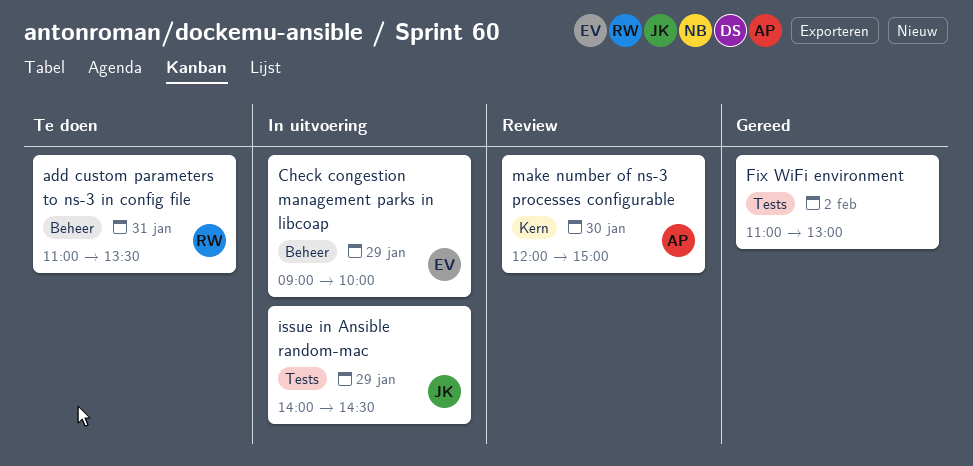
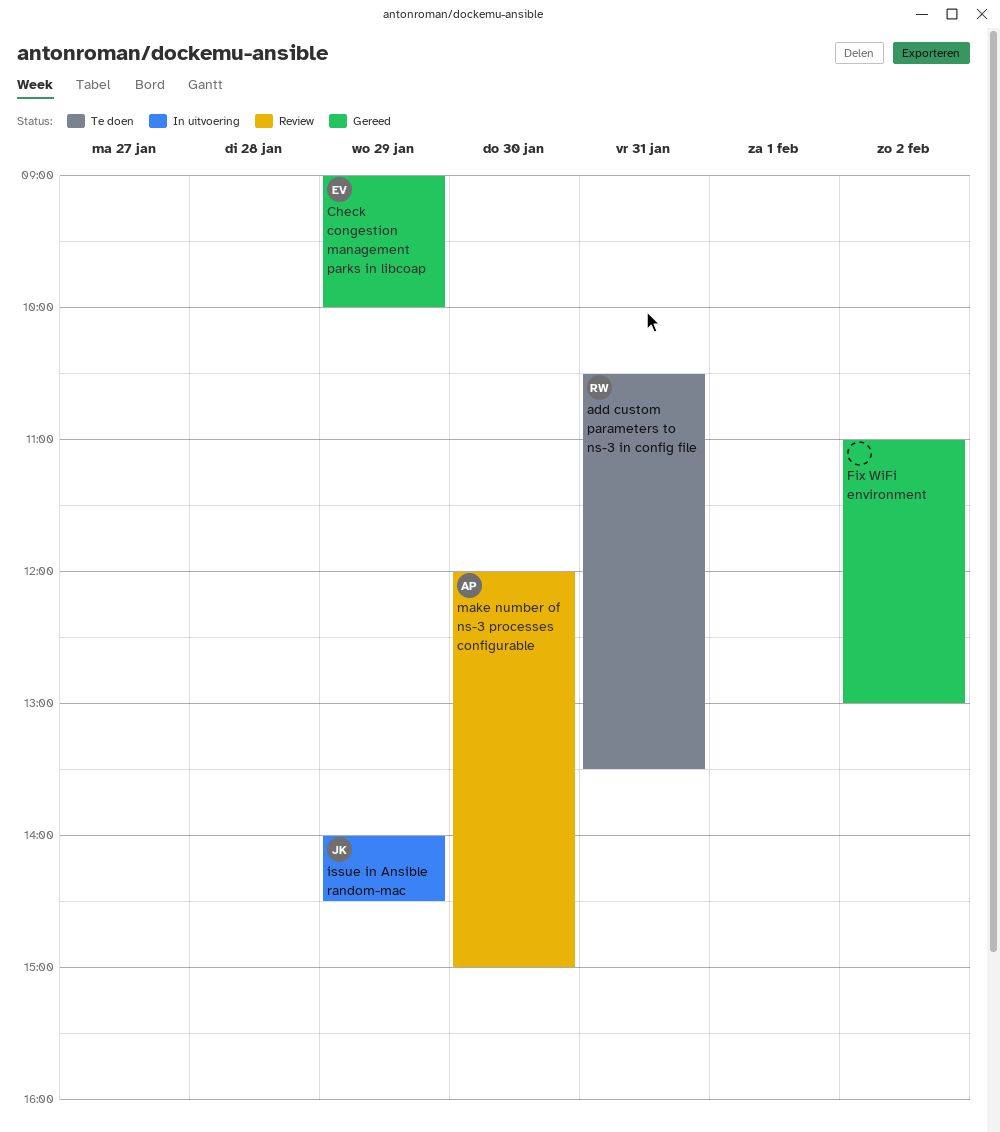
add custom parameters to ns-3 in config file, begins: 11:00 -> 10:30
Check congestion management parks in libcoap, status: In uitvoering -> Gereed

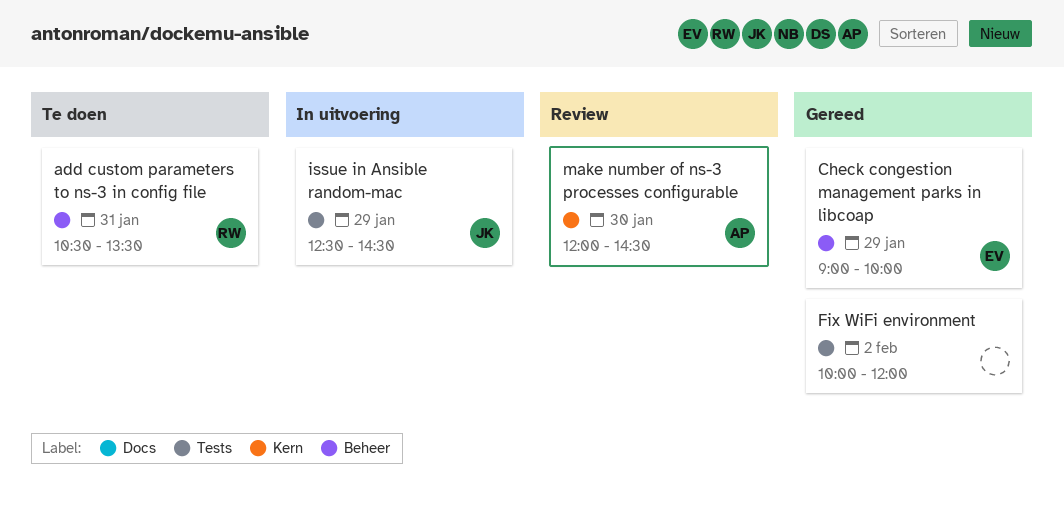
Fix WiFi environment, begins: 11:00 -> 10:00
Fix WiFi environment, ends: 13:00 -> 12:00
issue in Ansible random-mac, begins: 14:00 -> 12:30
make number of ns-3 processes configurable, ends: 15:00 -> 14:30

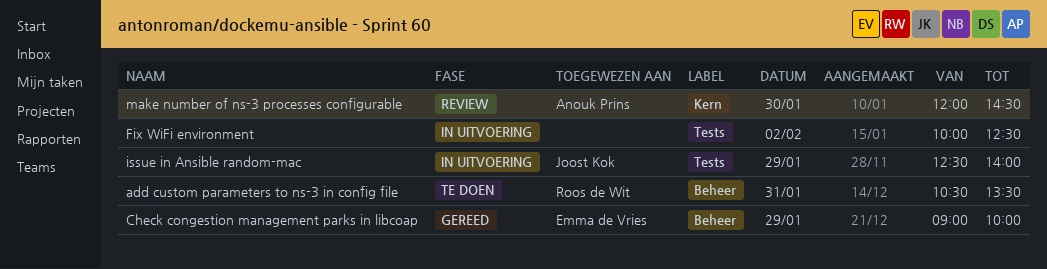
Fix WiFi environment, status: Gereed -> In uitvoering
Fix WiFi environment, ends: 12:00 -> 12:30
issue in Ansible random-mac, ends: 14:30 -> 14:00

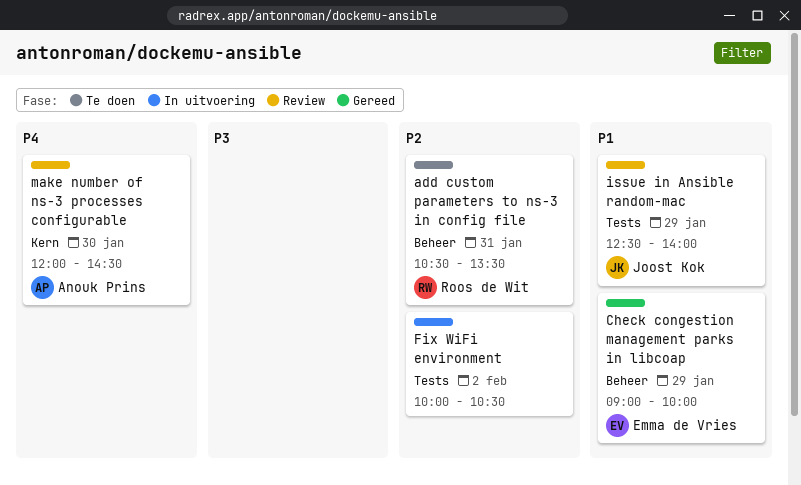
Fix WiFi environment, ends: 12:30 -> 10:30
issue in Ansible random-mac, status: In uitvoering -> Review

